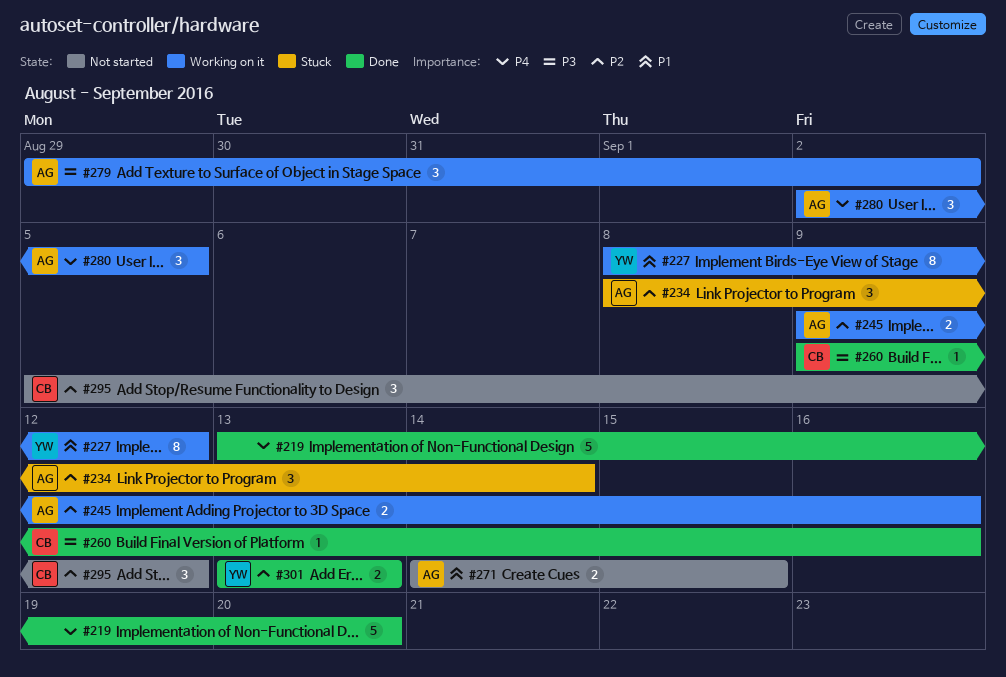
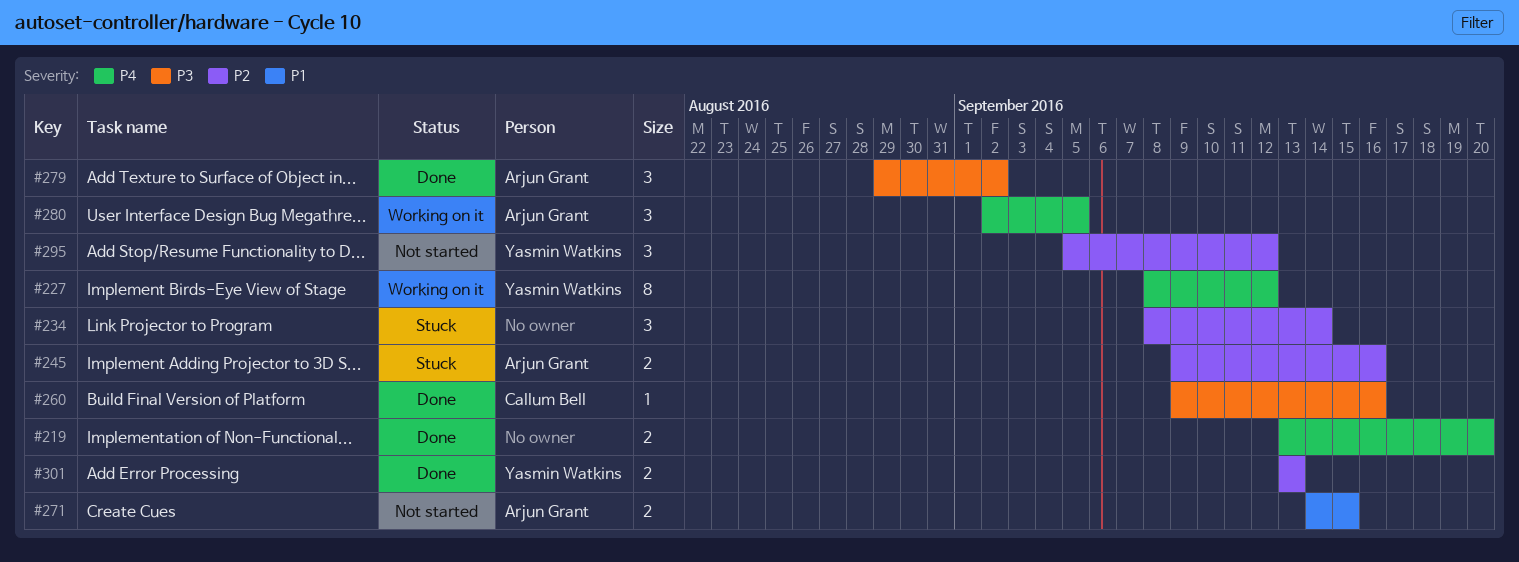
#219, estimate: 5 -> 2
#227, priority: P1 -> P4
#234, owner: Arjun Grant -> none
#245, status: Working on it -> Stuck
#279, status: Working on it -> Done
#295, owner: Callum Bell -> Yasmin Watkins

